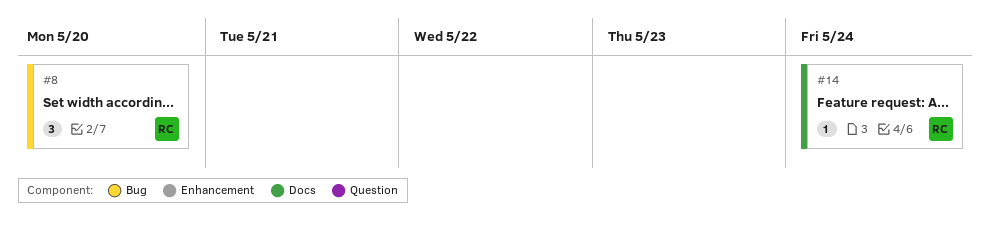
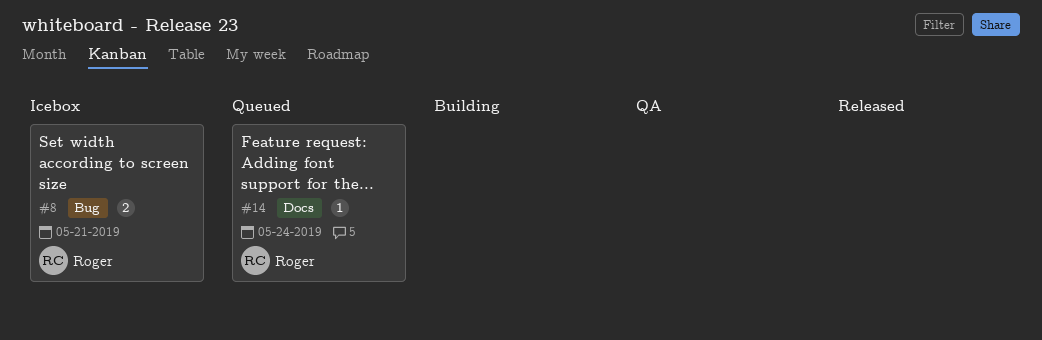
#8, estimate: 3 -> 2
#8, due: May 20 -> May 21

